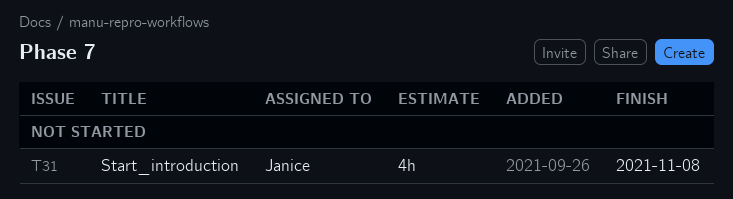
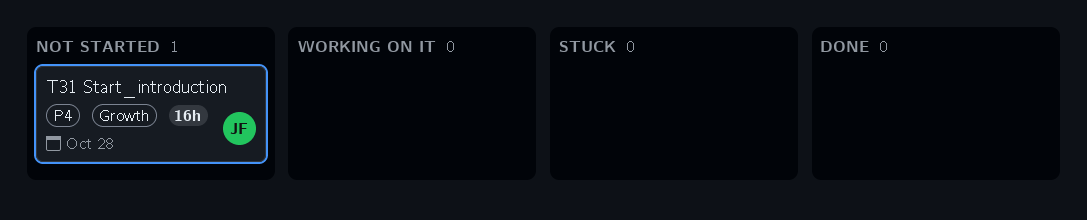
T31, estimate: 4h -> 16h
T31, due: Nov 8 -> Oct 28

